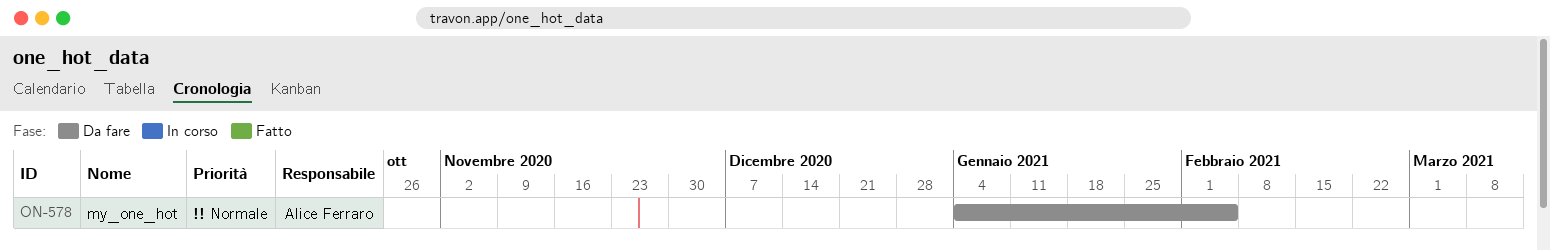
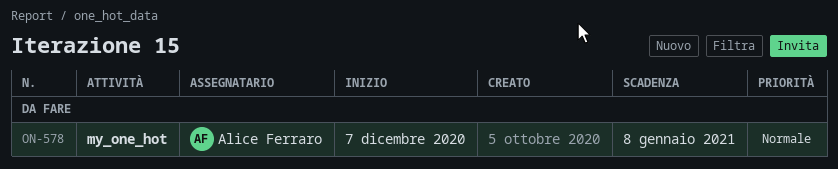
ON-578, start: Jan 4 -> Dec 7
ON-578, due: Feb 5 -> Jan 8

